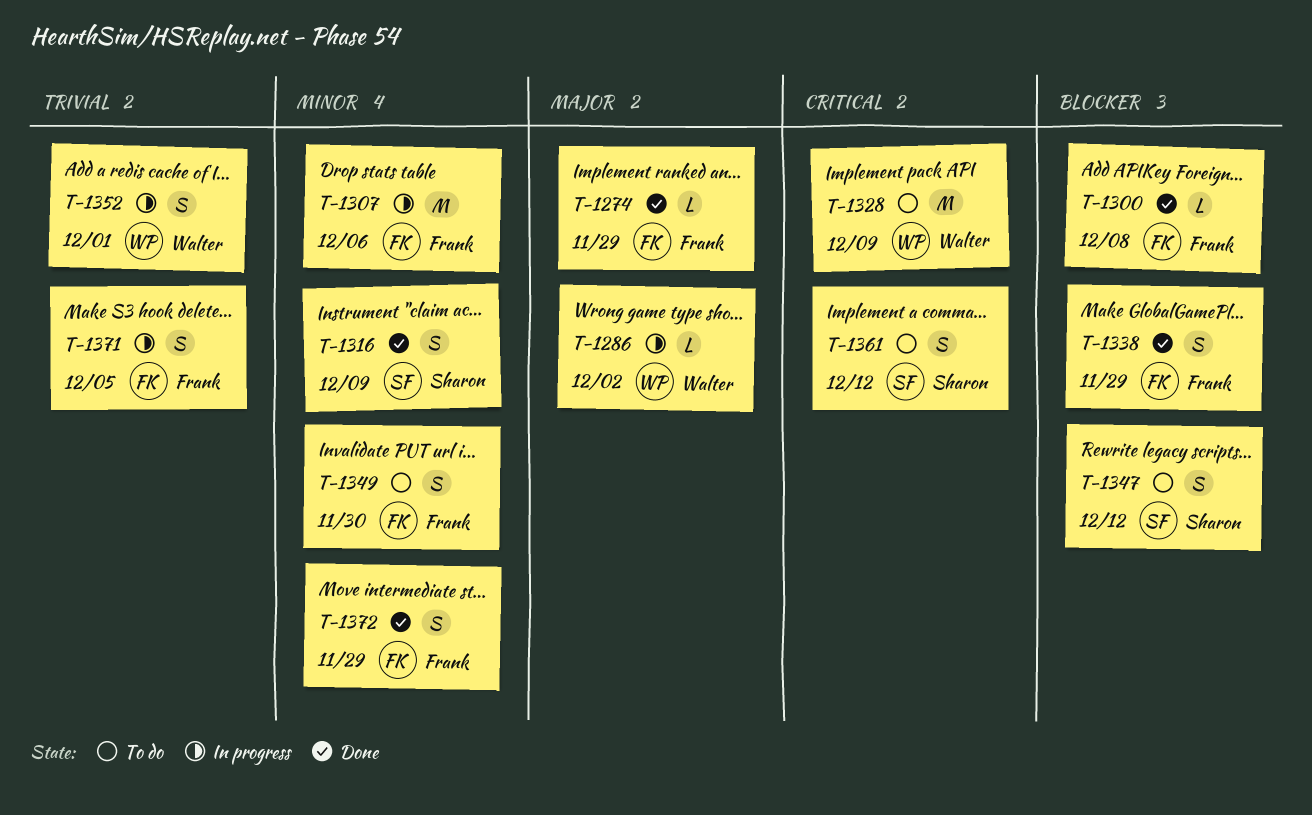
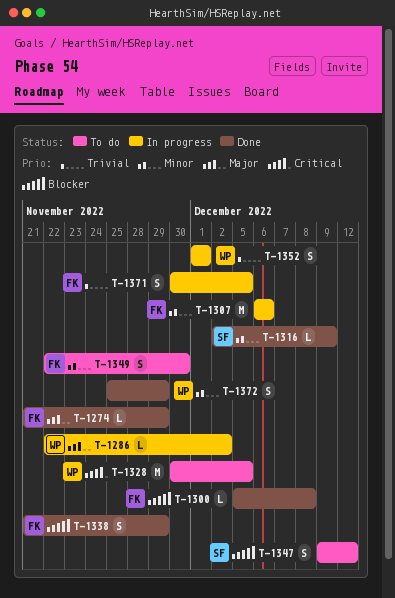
T-1316, estimate: S -> L
T-1328, due: Dec 9 -> Dec 5
T-1361: present -> none
T-1372, owner: Frank -> Walter

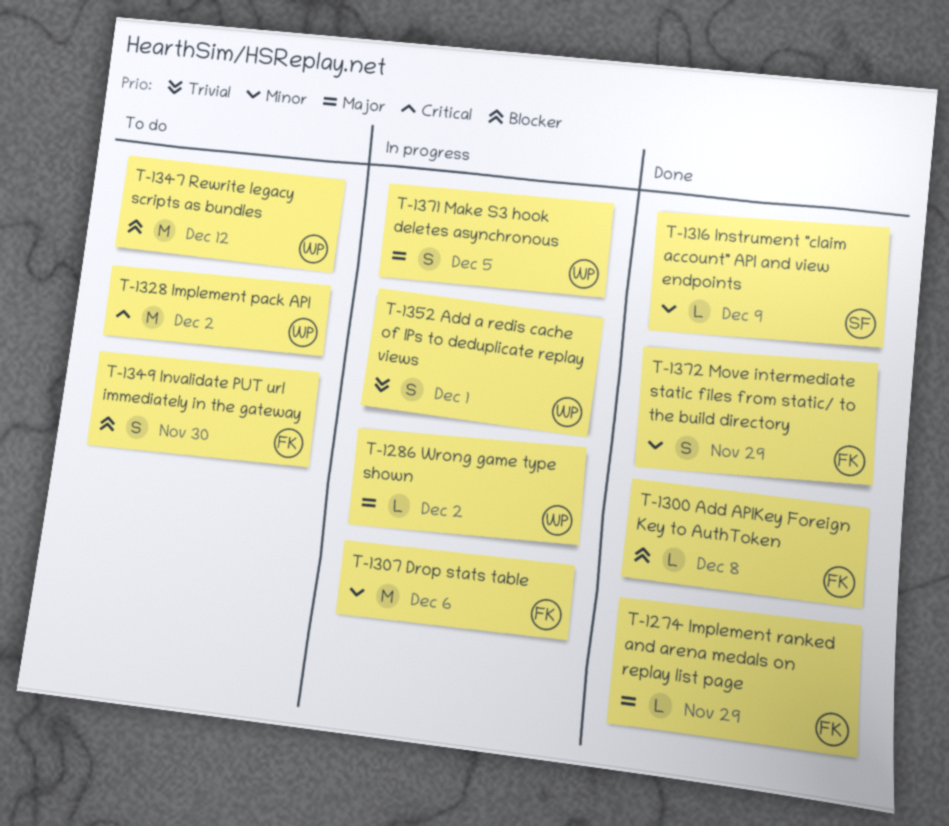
T-1328, due: Dec 5 -> Dec 2
T-1338: present -> none
T-1347, owner: SF -> WP
T-1347, estimate: S -> M
T-1349, priority: Minor -> Blocker
T-1371, owner: FK -> WP
T-1371, priority: Trivial -> Major
T-1372, owner: WP -> FK

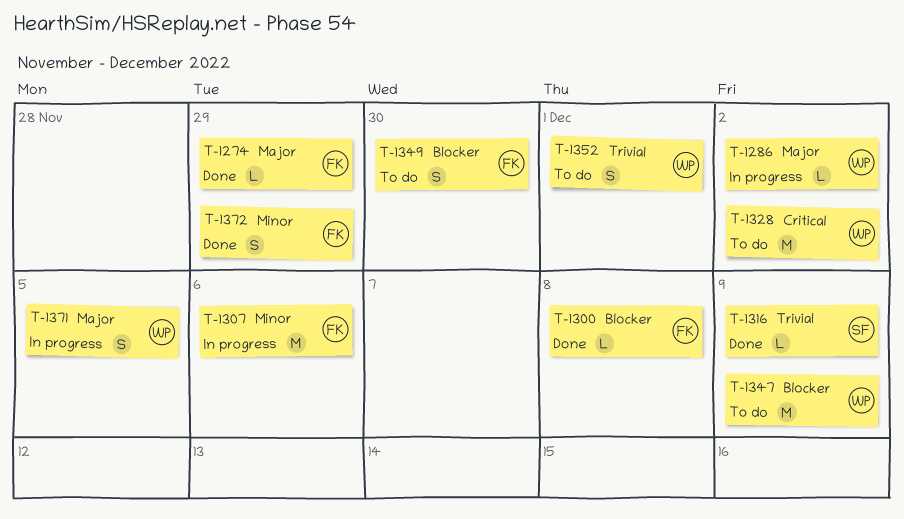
T-1316, priority: Minor -> Trivial
T-1347, due: Dec 12 -> Dec 9
T-1352, status: In progress -> To do

